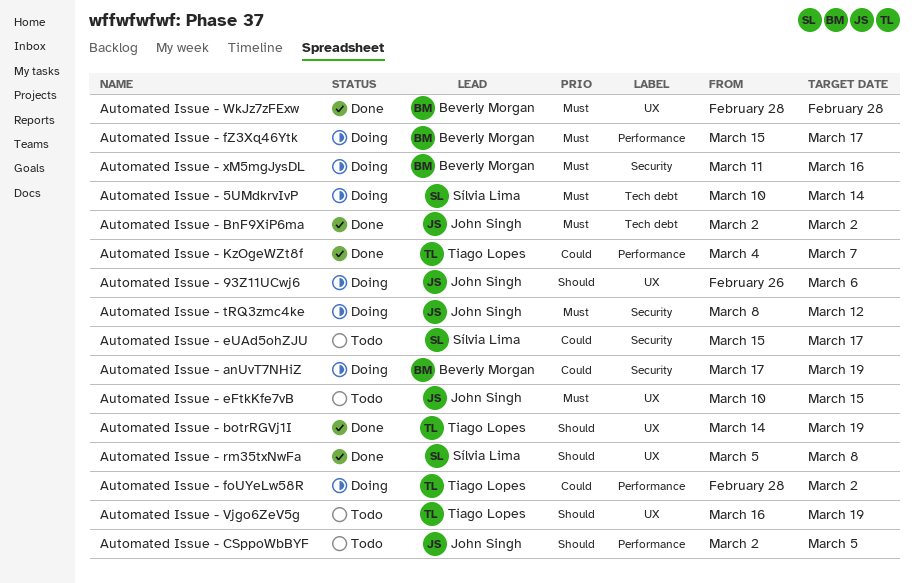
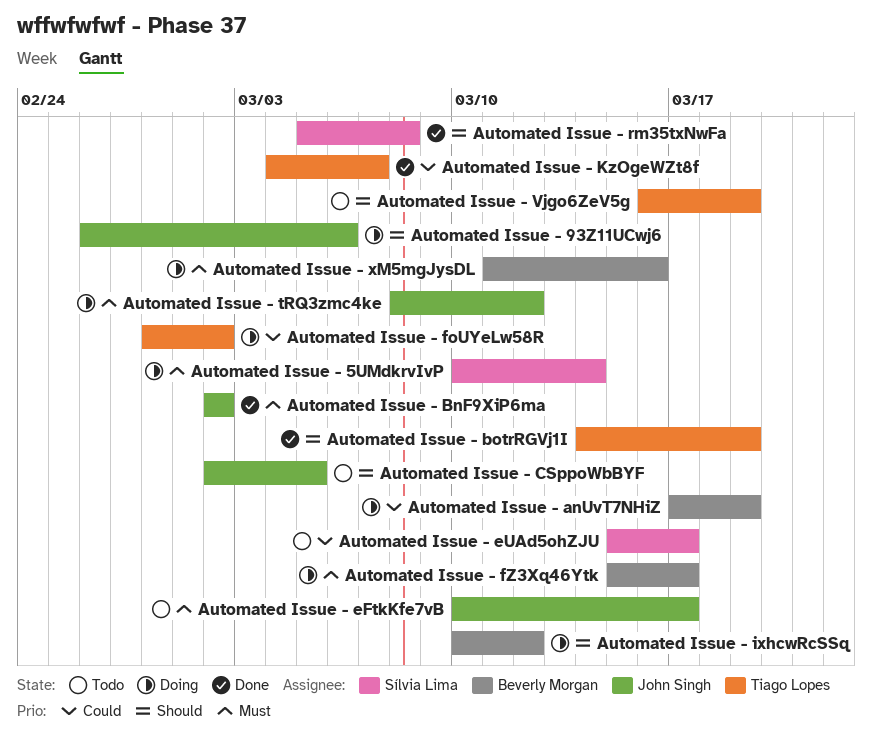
Automated Issue - eFtkKfe7vB, due: Mar 15 -> Mar 17
Automated Issue - ixhcwRcSSq: none -> present
Automated Issue - WkJz7zFExw: present -> none

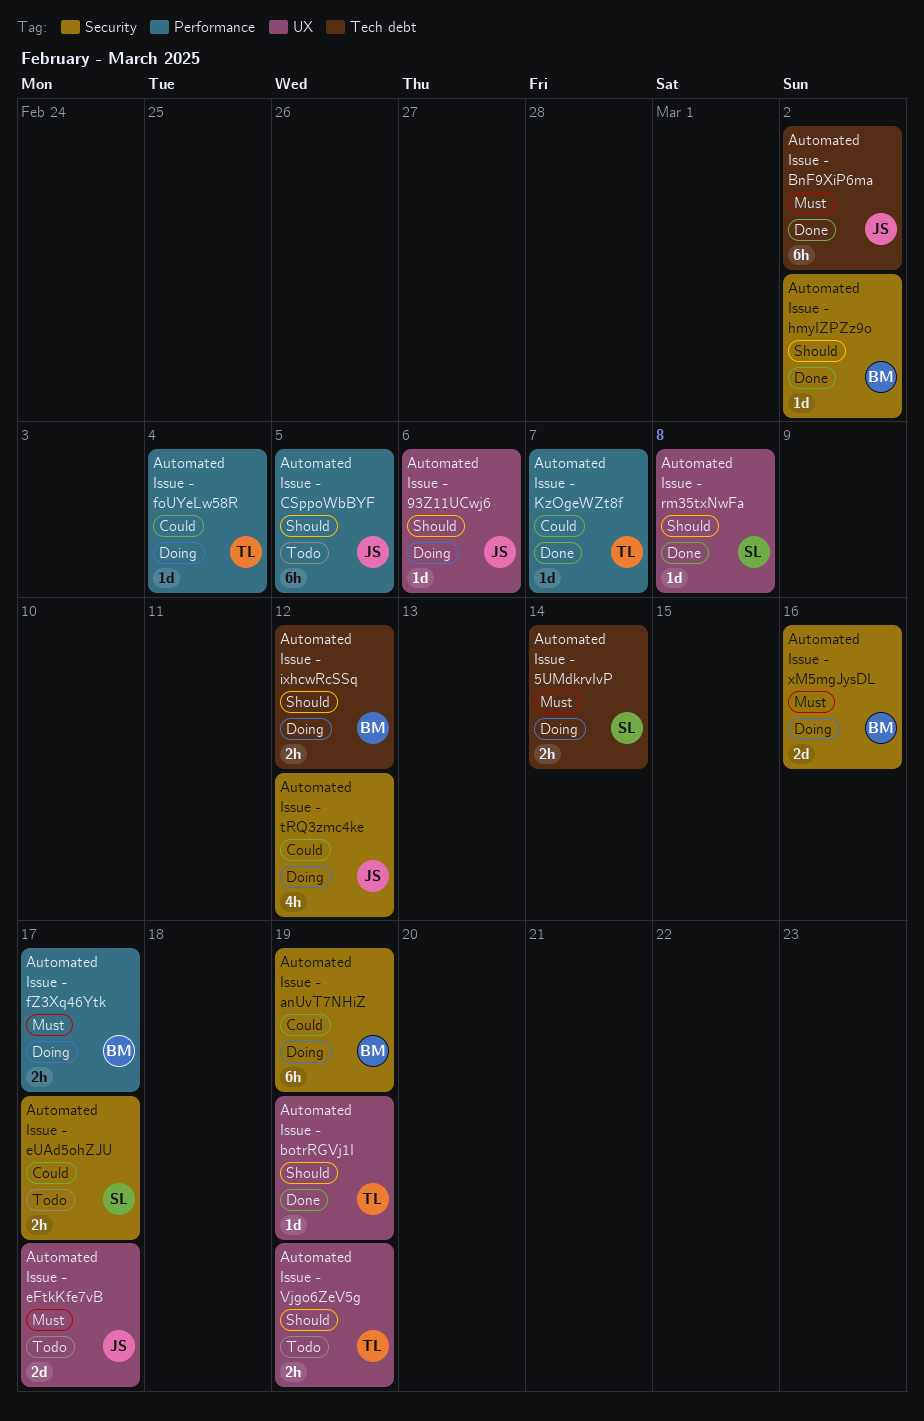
Automated Issue - foUYeLw58R, due: Mar 2 -> Mar 4
Automated Issue - hmyIZPZz9o: none -> present
Automated Issue - tRQ3zmc4ke, priority: Must -> Could

